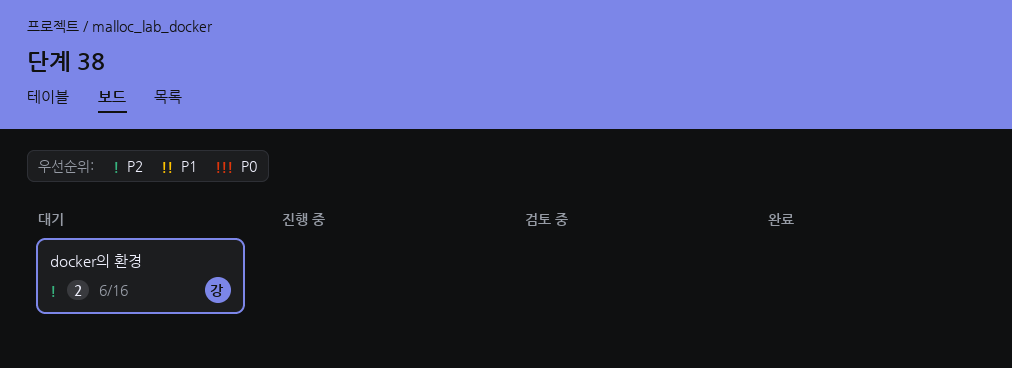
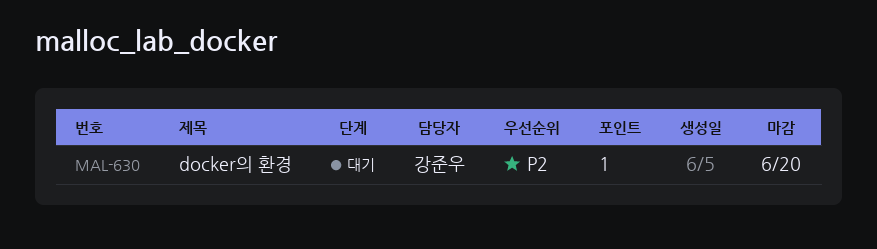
docker의 환경, estimate: 2 -> 1
docker의 환경, due: Jun 16 -> Jun 20

